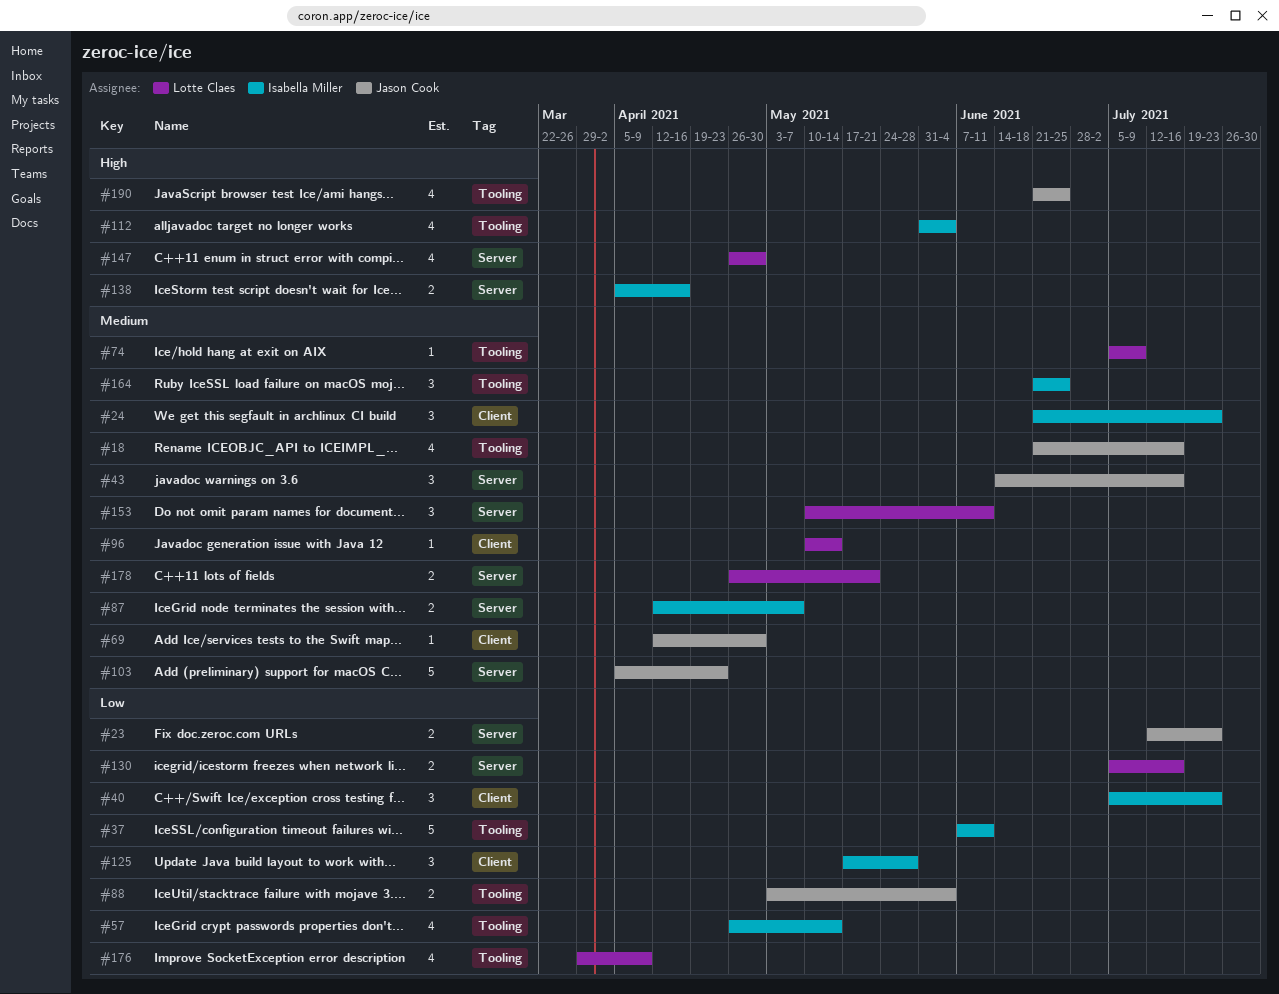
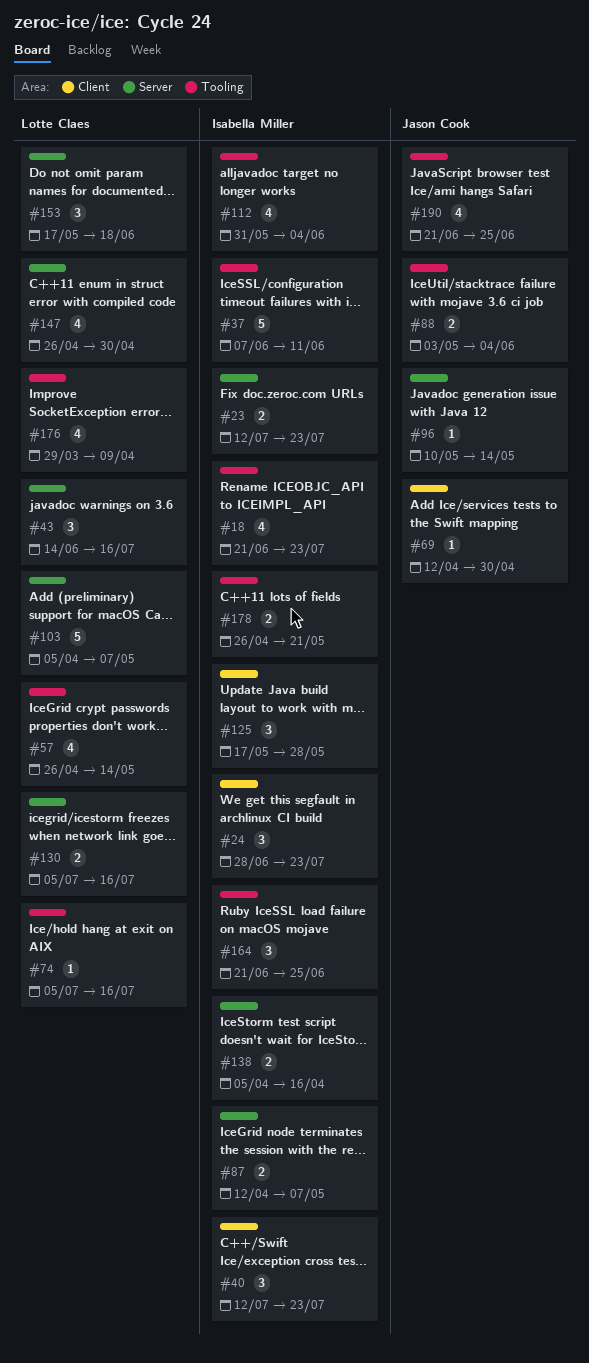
#18, owner: Jason Cook -> Isabella Miller
#18, due: Jul 16 -> Jul 23
#23, owner: Jason Cook -> Isabella Miller
#24, start: Jun 21 -> Jun 28
#40, start: Jul 5 -> Jul 12
#43, owner: Jason Cook -> Lotte Claes
#57, owner: Isabella Miller -> Lotte Claes
#74, due: Jul 9 -> Jul 16
#96, owner: Lotte Claes -> Jason Cook
#96, label: Client -> Server
#103, owner: Jason Cook -> Lotte Claes
#103, due: Apr 23 -> May 7
#153, start: May 10 -> May 17
#153, due: Jun 11 -> Jun 18
#178, owner: Lotte Claes -> Isabella Miller
#178, label: Server -> Tooling

